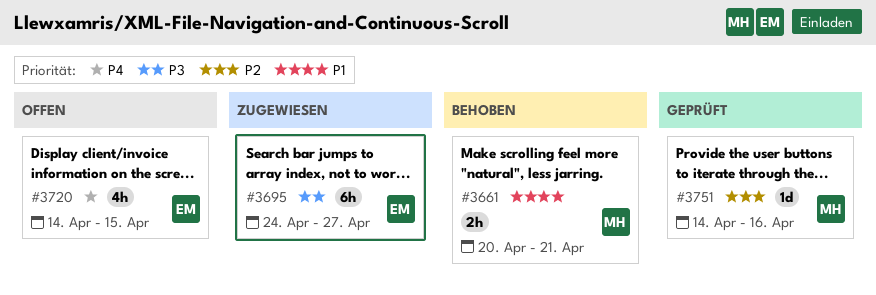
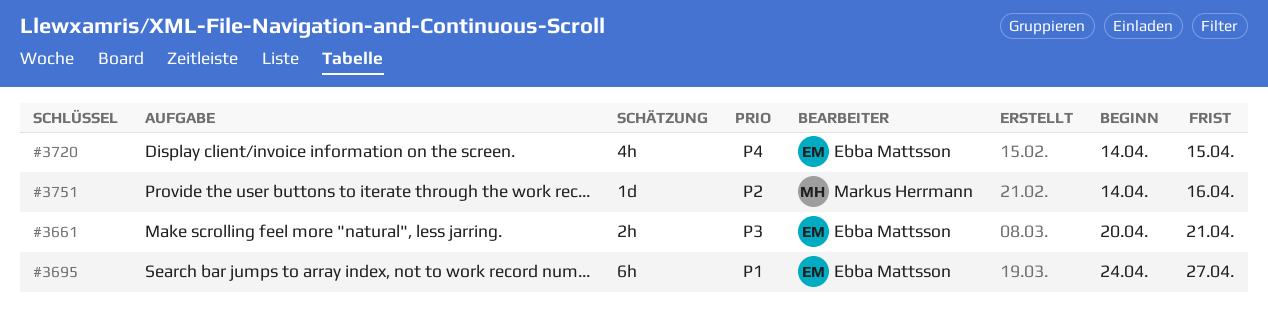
#3661, owner: Markus Herrmann -> Ebba Mattsson
#3661, priority: P1 -> P3
#3695, priority: P3 -> P1

